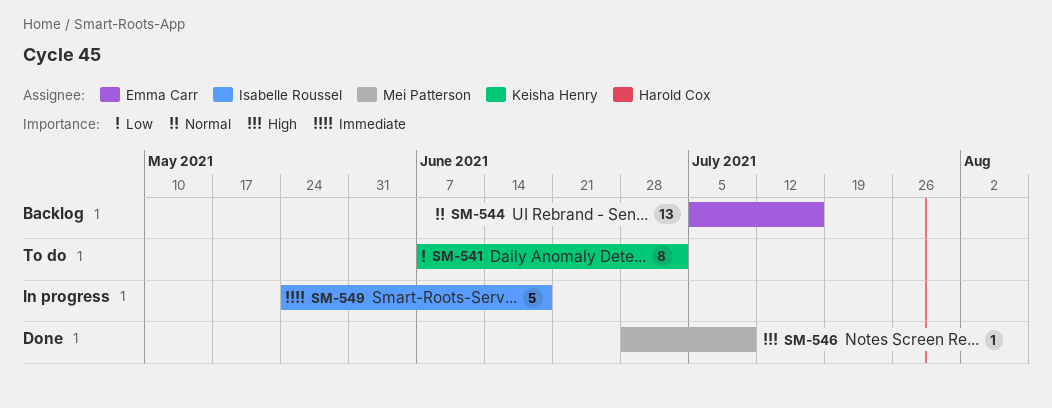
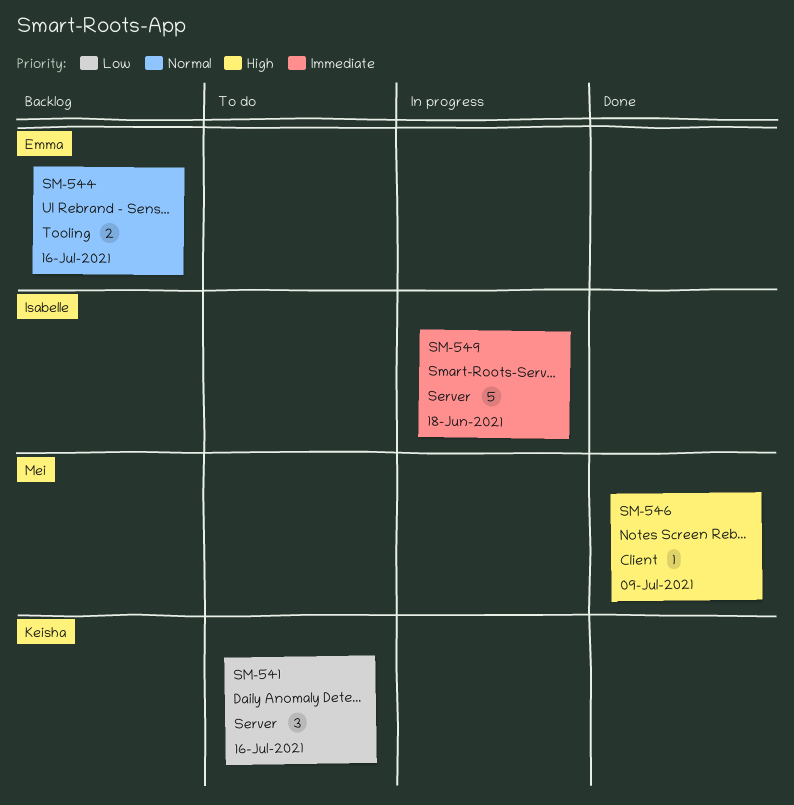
SM-541, estimate: 8 -> 3
SM-541, due: Jul 2 -> Jul 16
SM-544, estimate: 13 -> 2

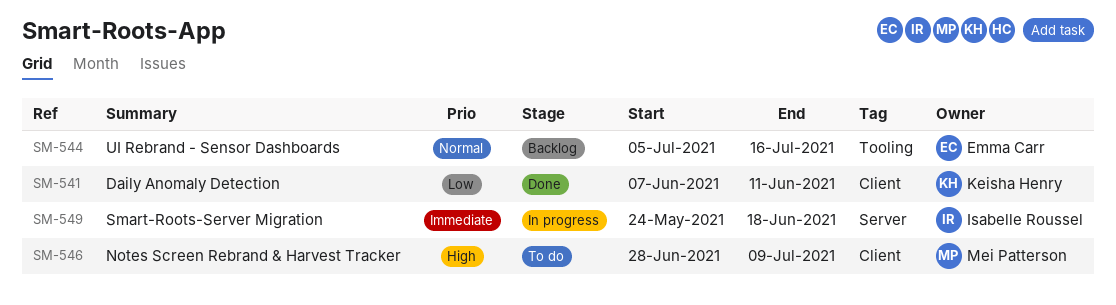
SM-541, status: To do -> Done
SM-541, label: Server -> Client
SM-541, due: Jul 16 -> Jun 11
SM-546, status: Done -> To do

